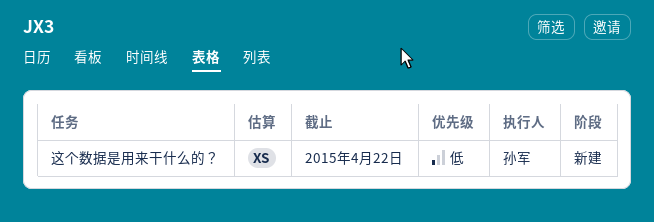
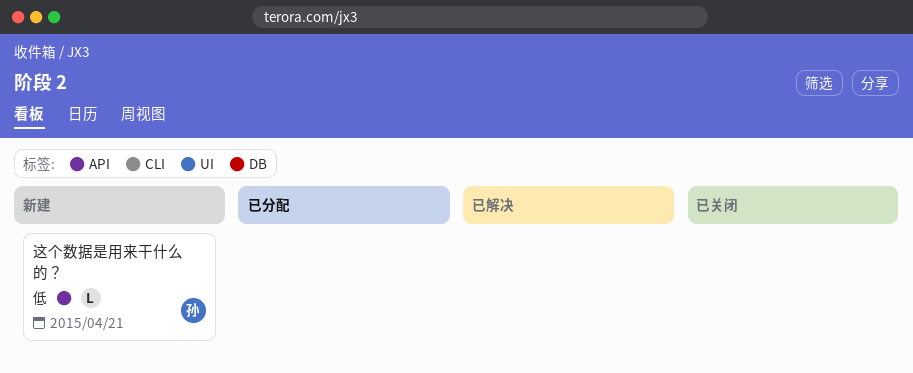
这个数据是用来干什么的？, estimate: XS -> L
这个数据是用来干什么的？, due: Apr 22 -> Apr 21

